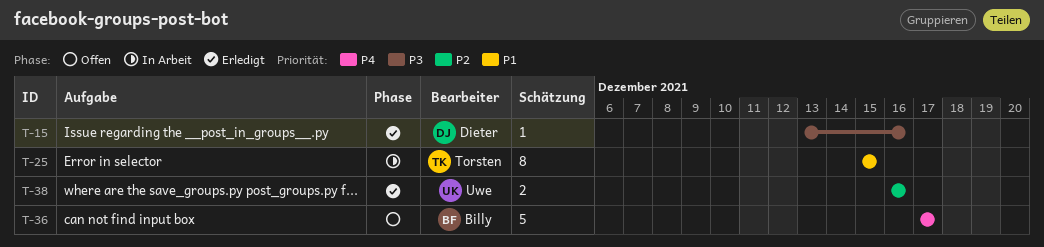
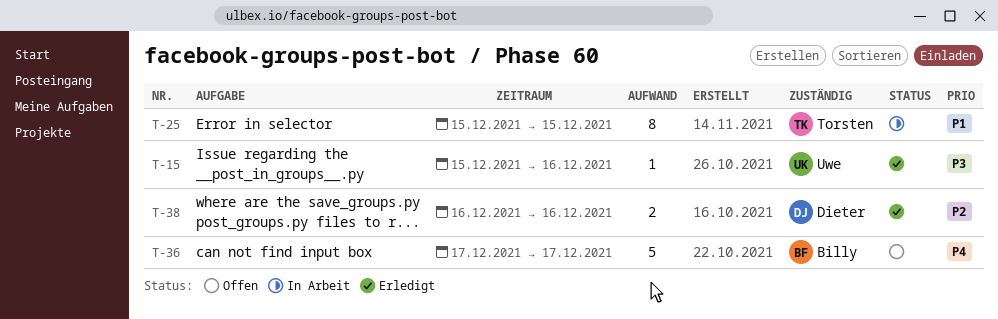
T-15, owner: Dieter -> Uwe
T-15, start: Dec 13 -> Dec 15
T-38, owner: Uwe -> Dieter

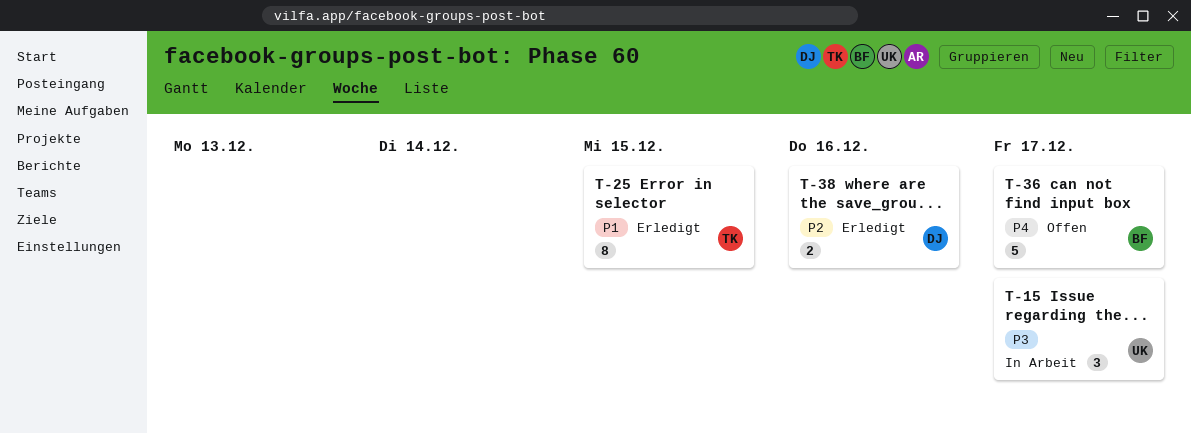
T-15, status: Erledigt -> In Arbeit
T-15, estimate: 1 -> 3
T-15, due: Dec 16 -> Dec 17
T-25, status: In Arbeit -> Erledigt

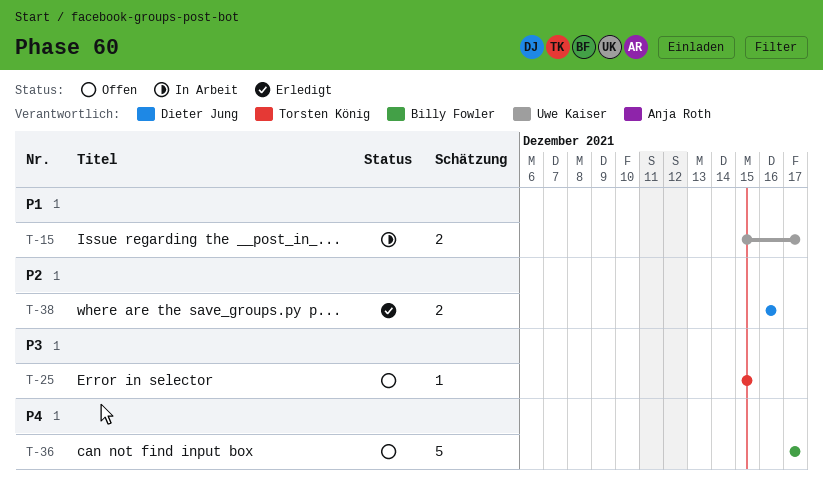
T-15, priority: P3 -> P1
T-15, estimate: 3 -> 2
T-25, status: Erledigt -> Offen
T-25, priority: P1 -> P3
T-25, estimate: 8 -> 1

